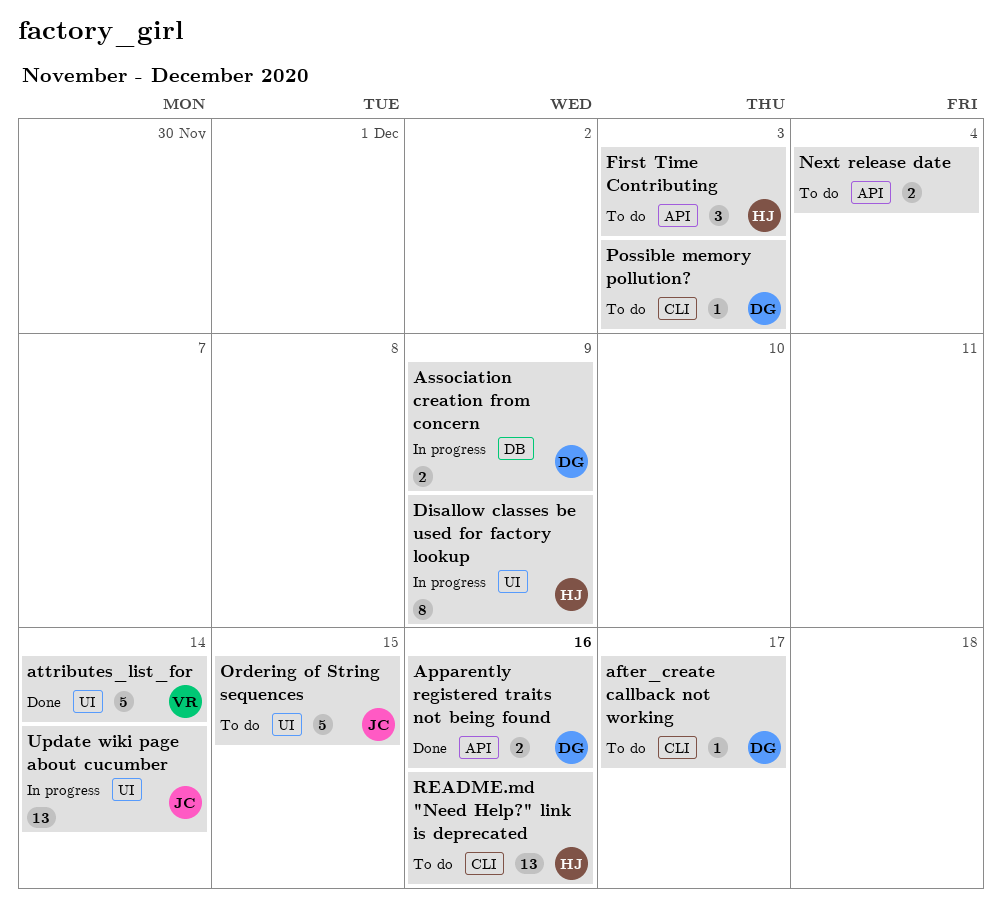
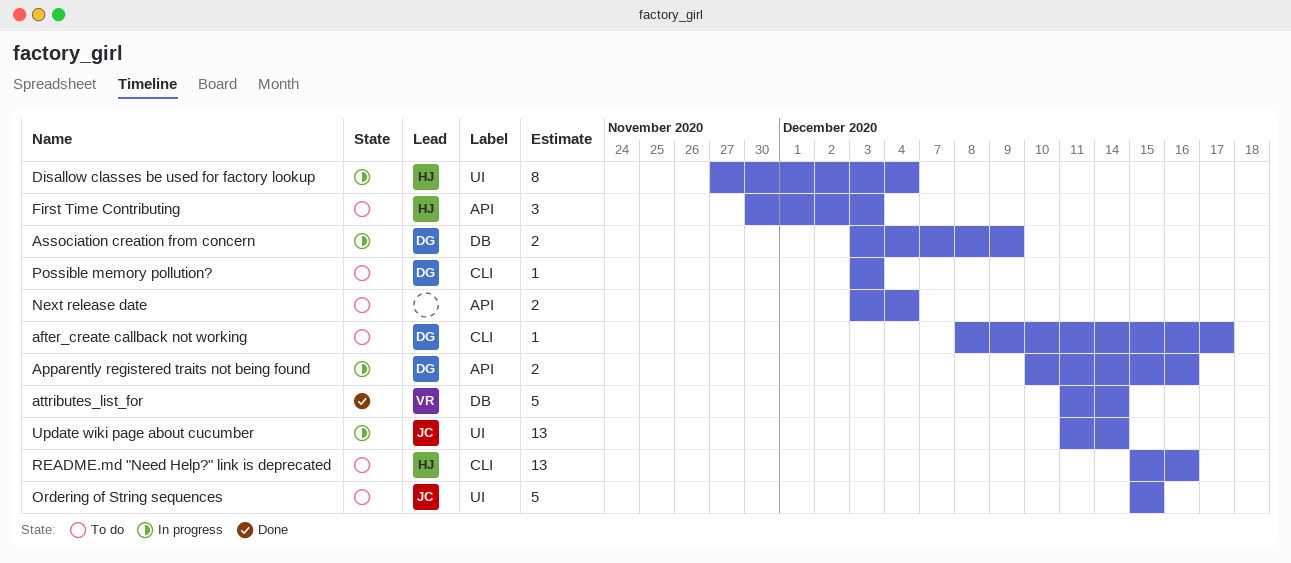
Apparently registered traits not being found, status: Done -> In progress
attributes_list_for, label: UI -> DB
Disallow classes be used for factory lookup, due: Dec 9 -> Dec 4

